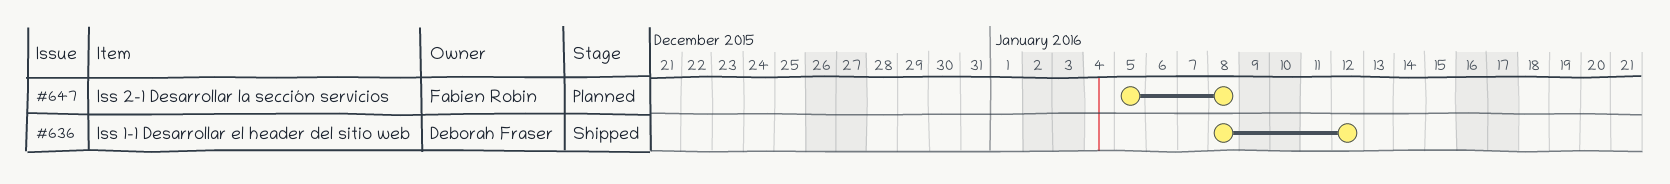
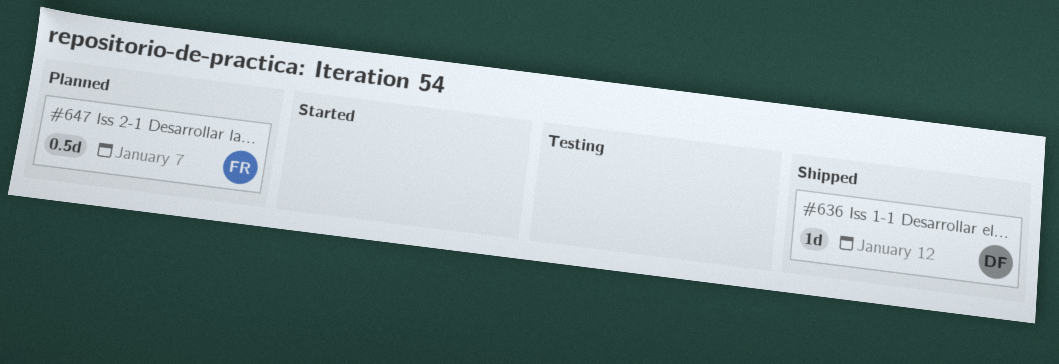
#647, due: Jan 8 -> Jan 7

